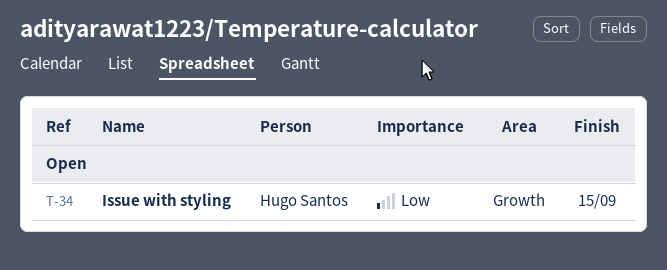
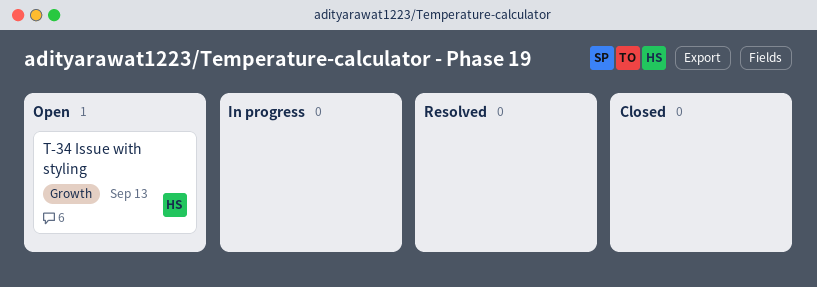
T-34, due: Sep 15 -> Sep 13

